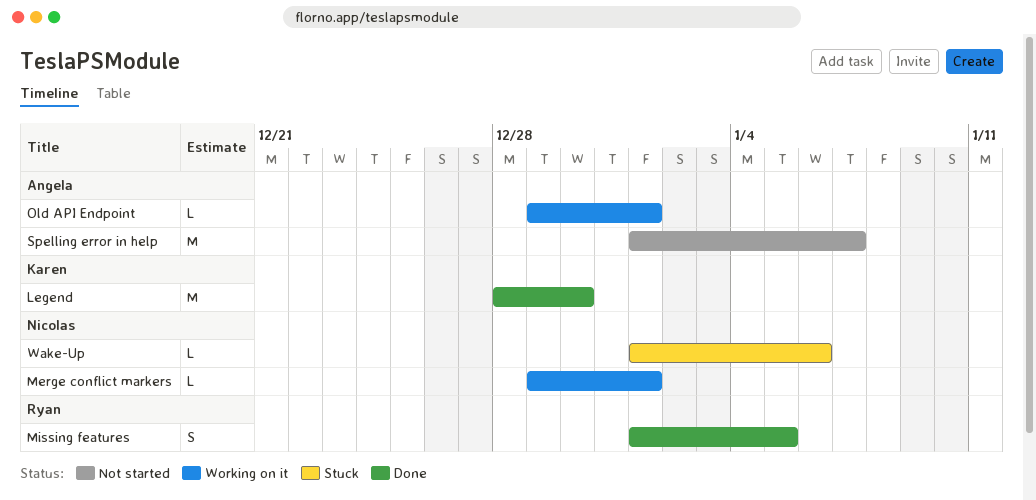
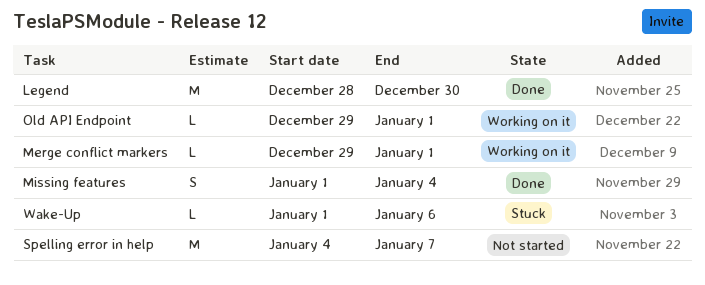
Missing features, due: Jan 5 -> Jan 4
Spelling error in help, start: Jan 1 -> Jan 4

